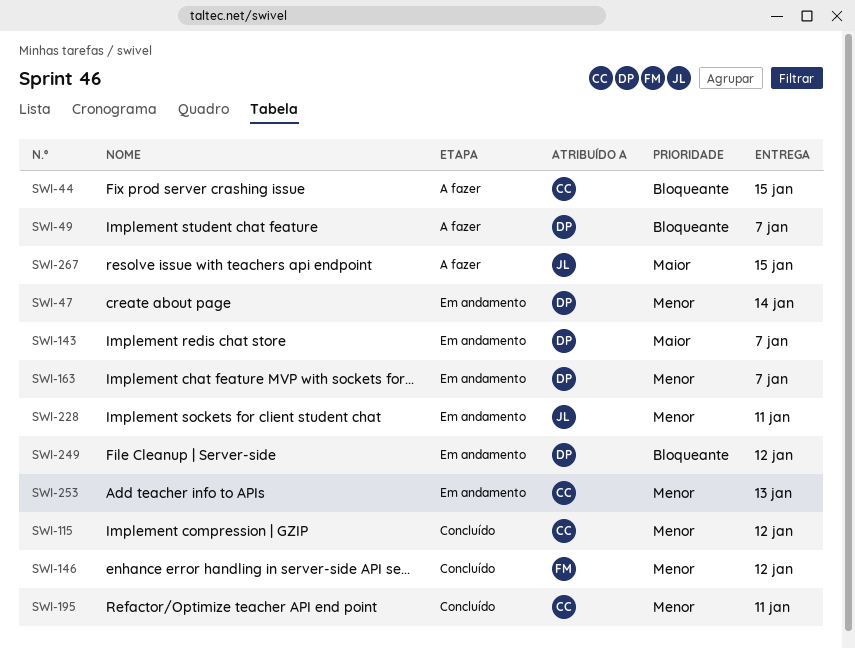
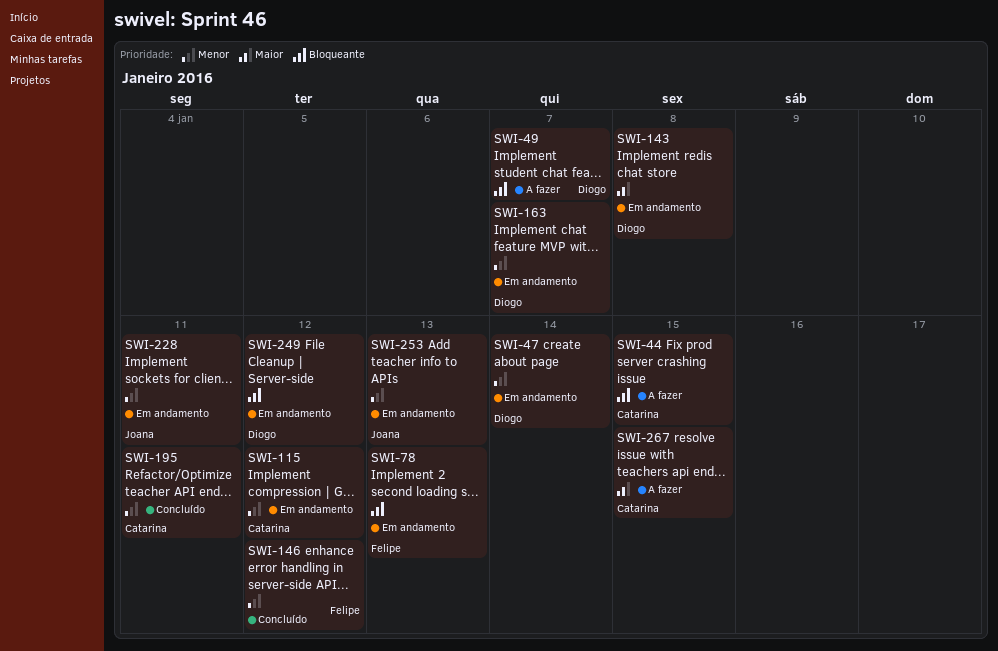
SWI-78: none -> present
SWI-115, status: Concluído -> Em andamento
SWI-143, due: Jan 7 -> Jan 8
SWI-253, owner: Catarina -> Joana
SWI-267, owner: Joana -> Catarina

